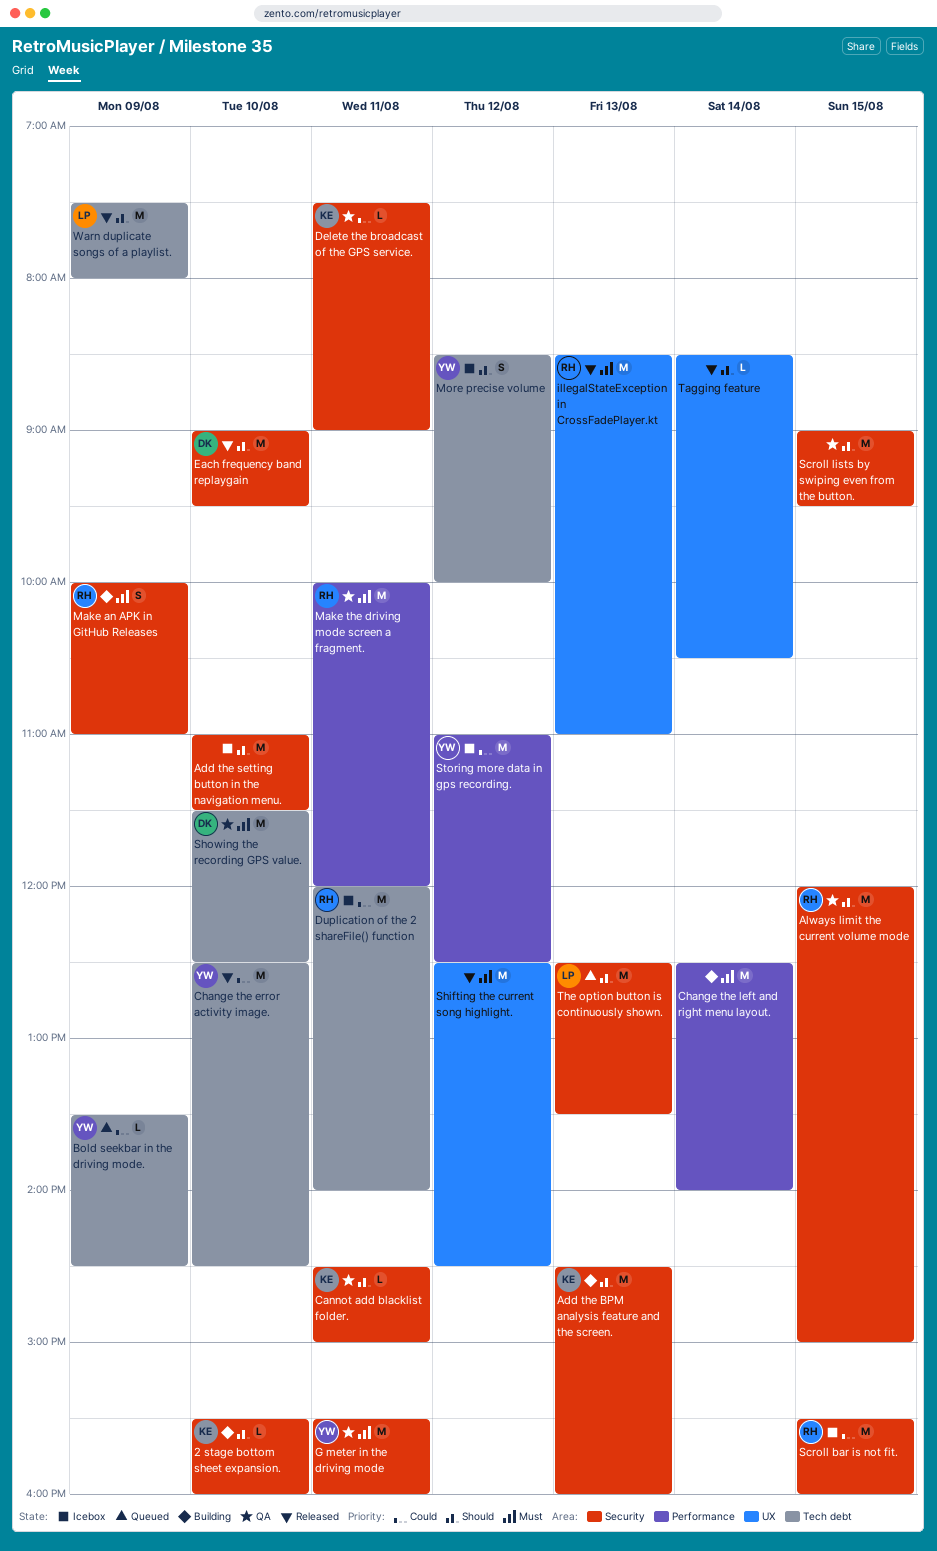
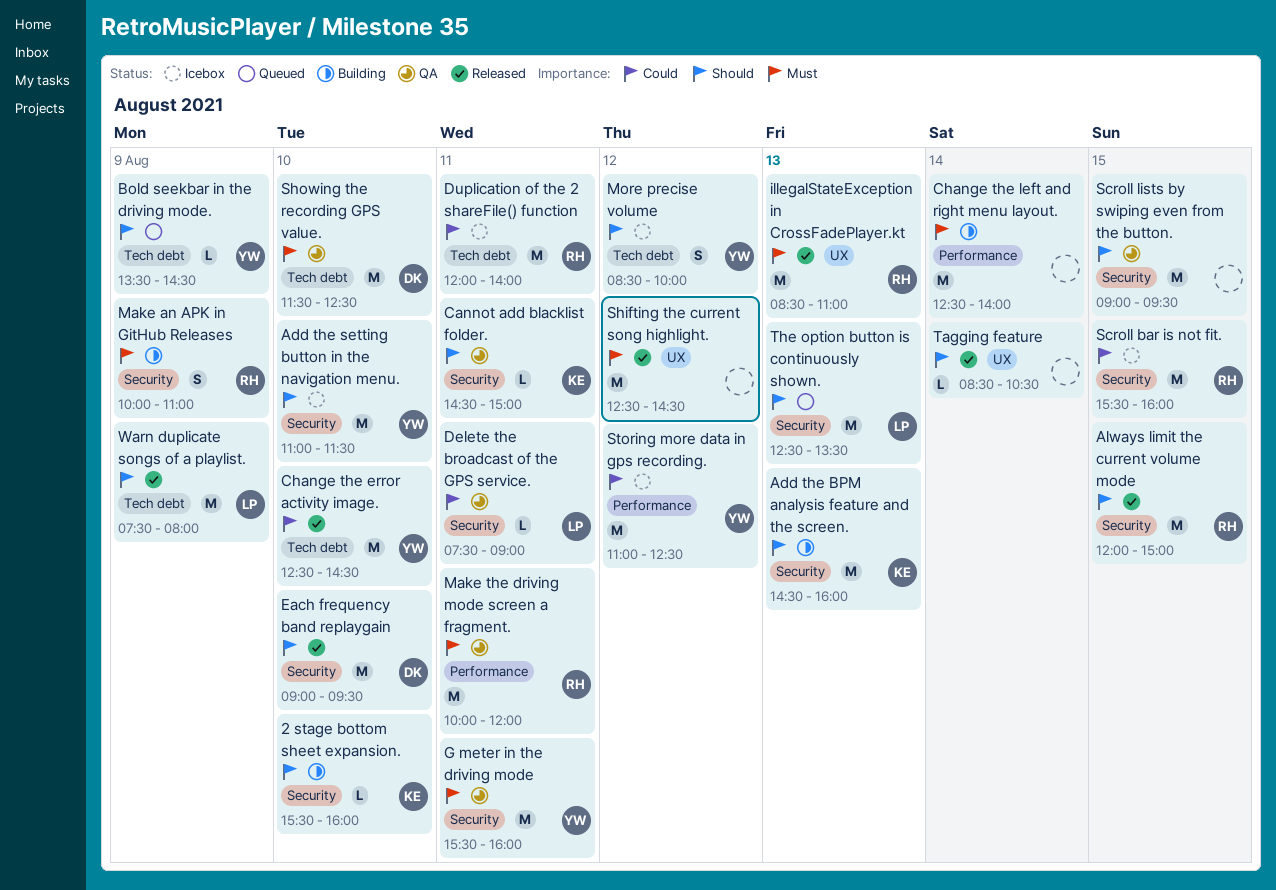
Add the setting button in the navigation menu., owner: none -> YW
Always limit the current volume mode, status: QA -> Released
Bold seekbar in the driving mode., priority: Could -> Should
Delete the broadcast of the GPS service., owner: KE -> LP

